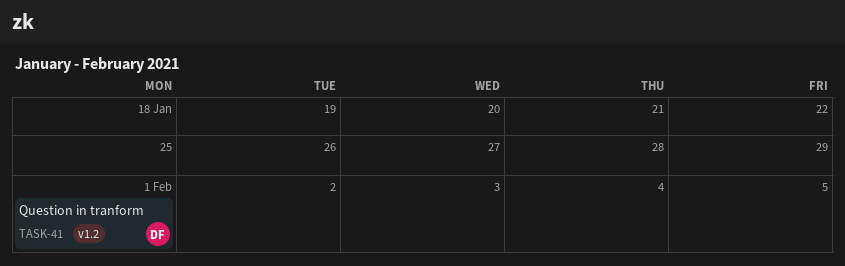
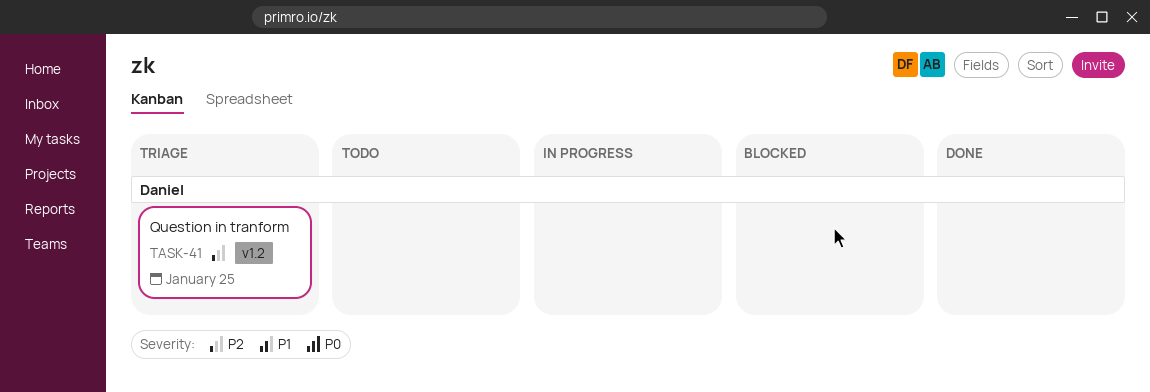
TASK-41, due: Feb 1 -> Jan 25

